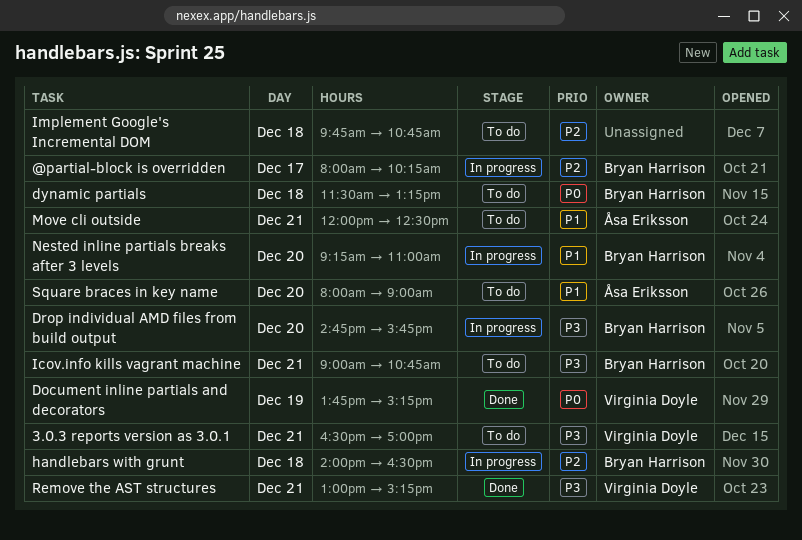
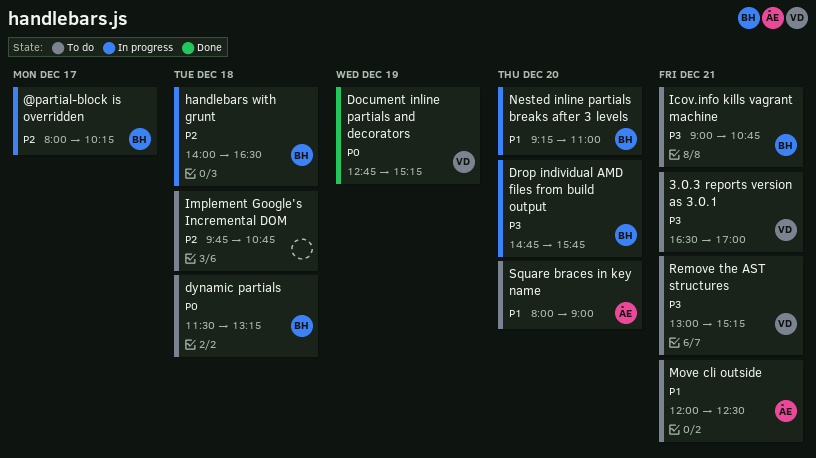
Document inline partials and decorators, begins: 13:45 -> 12:45
Remove the AST structures, status: Done -> To do

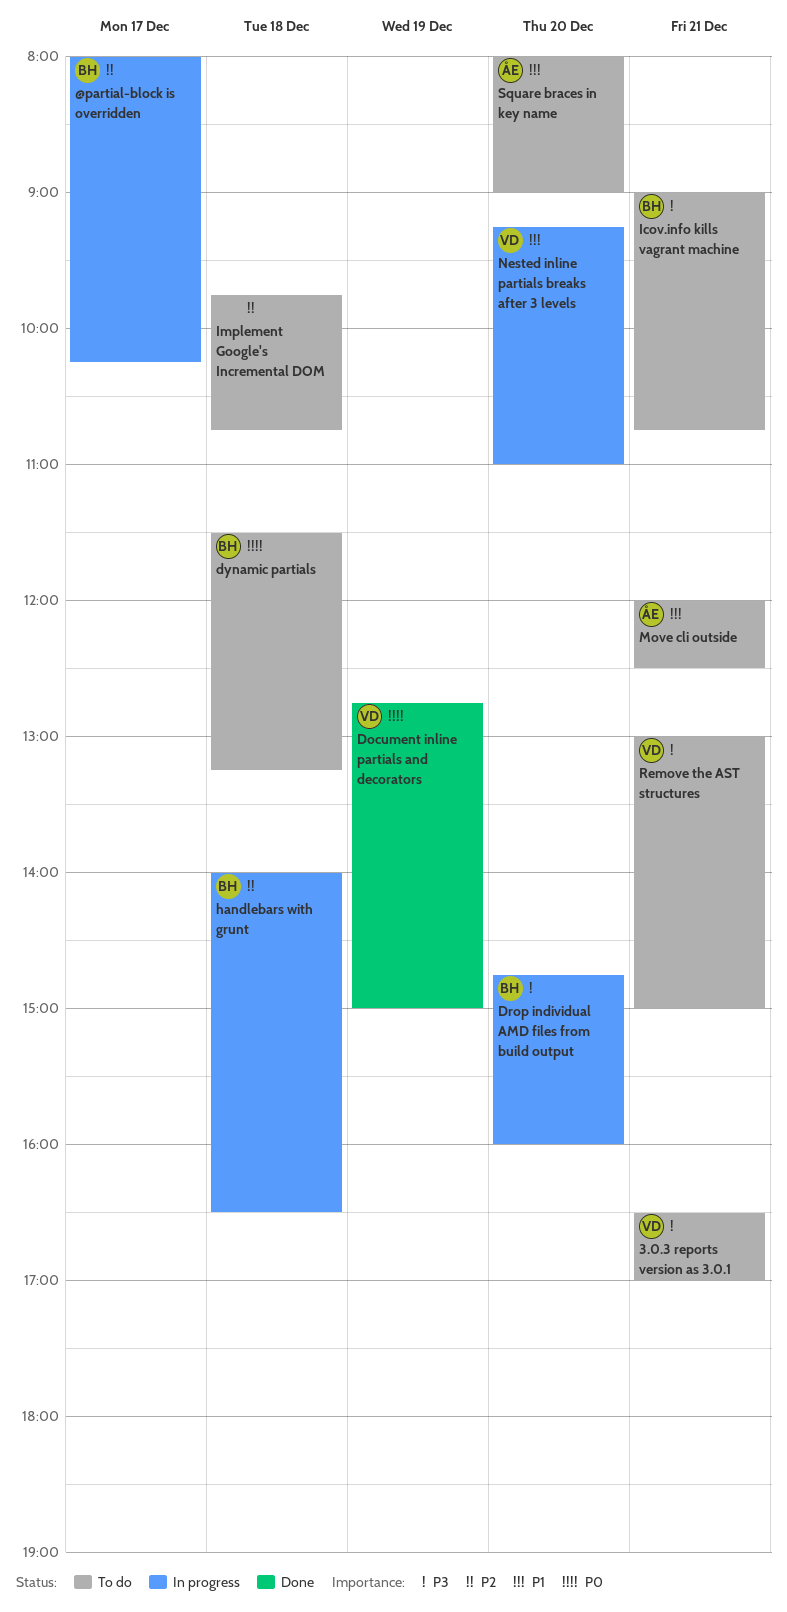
Document inline partials and decorators, ends: 15:15 -> 15:00
Drop individual AMD files from build output, ends: 15:45 -> 16:00
Nested inline partials breaks after 3 levels, owner: BH -> VD
Remove the AST structures, ends: 15:15 -> 15:00

